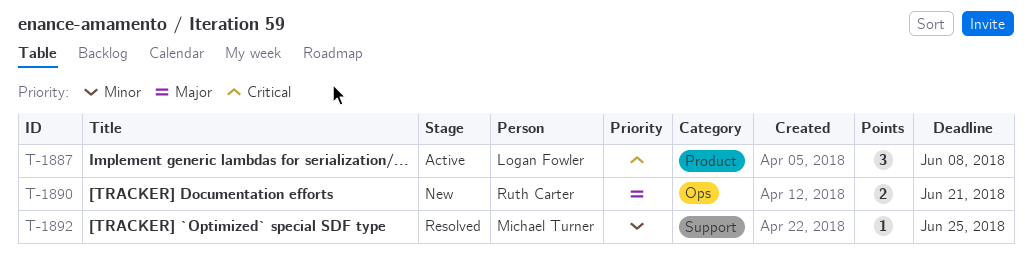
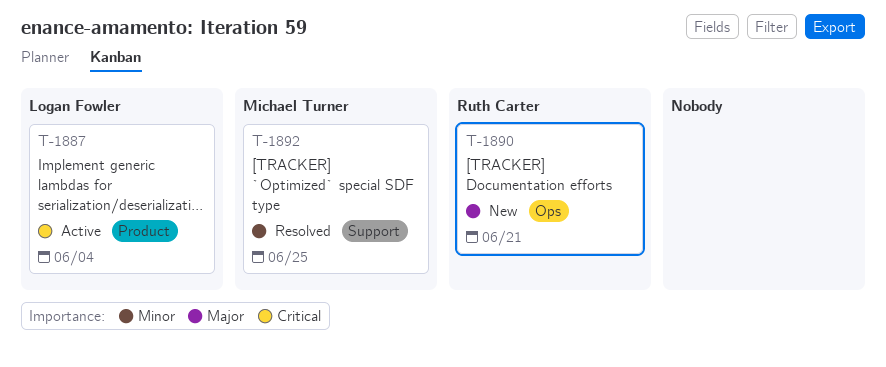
T-1887, due: Jun 8 -> Jun 4

